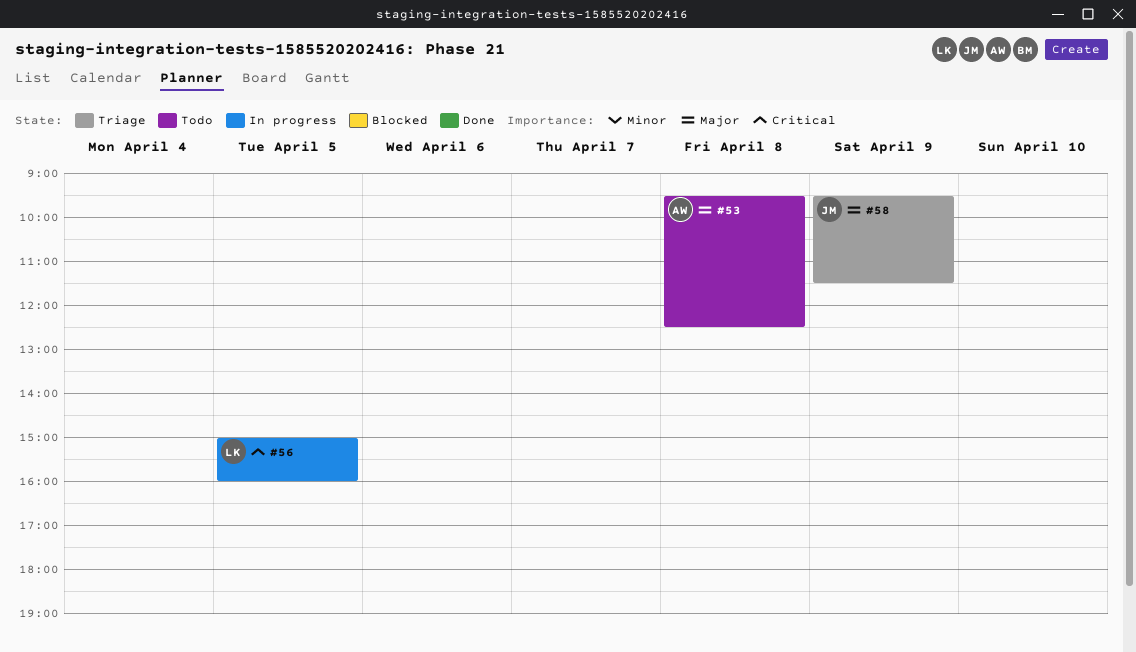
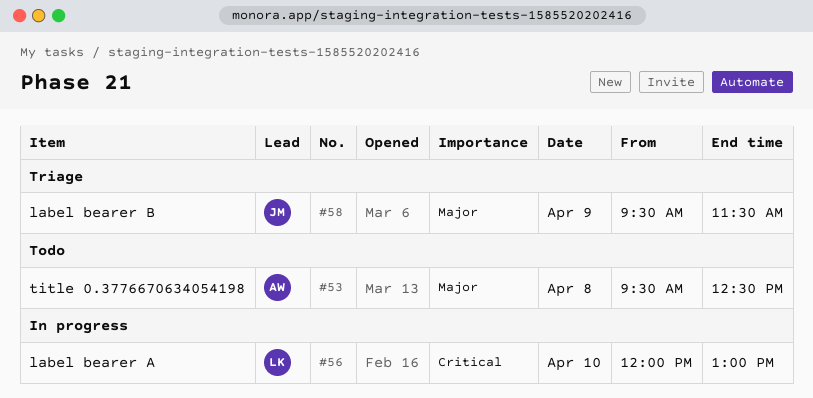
#56, day: Apr 5 -> Apr 10
#56, begins: 15:00 -> 12:00
#56, ends: 16:00 -> 13:00

